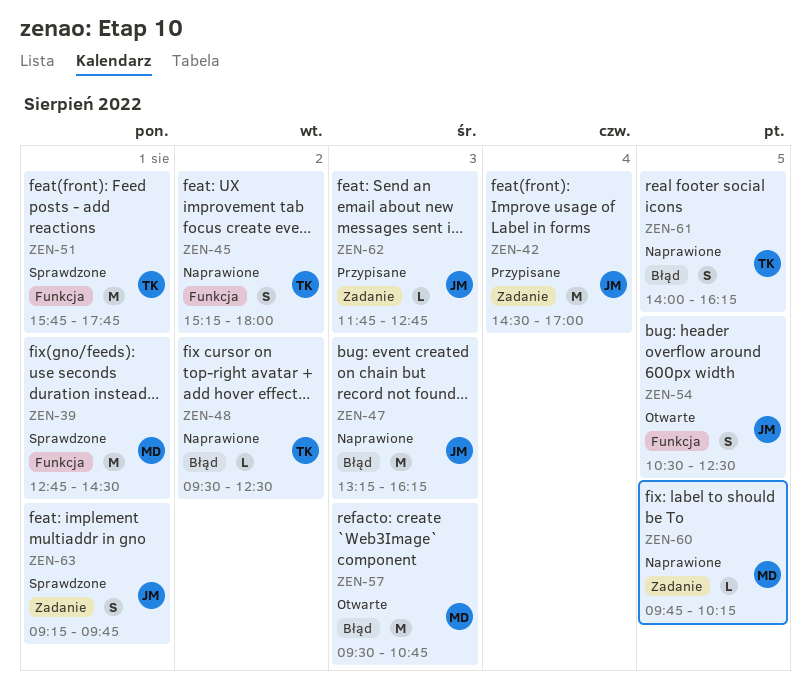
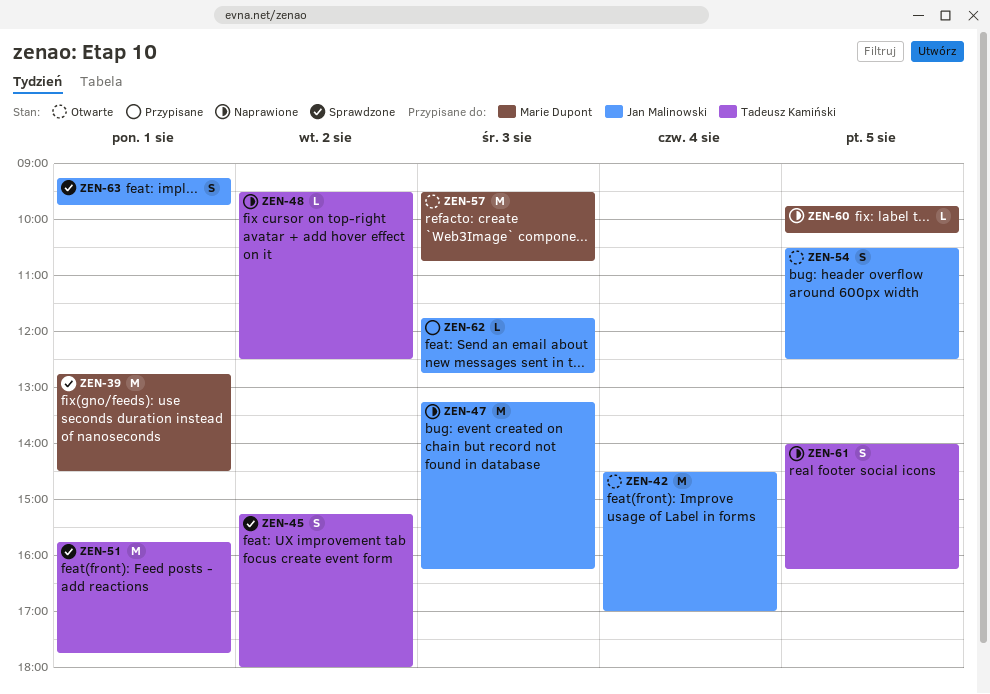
ZEN-42, status: Przypisane -> Otwarte
ZEN-45, status: Naprawione -> Sprawdzone

